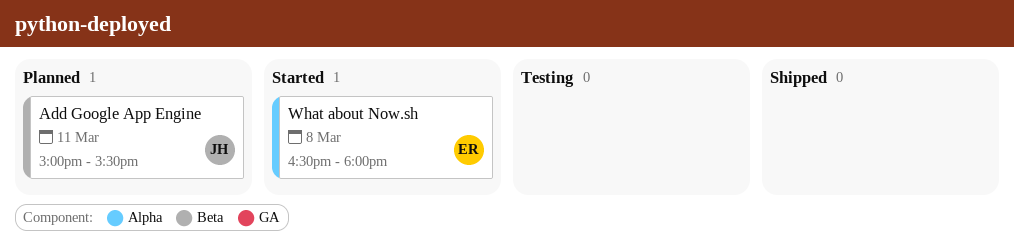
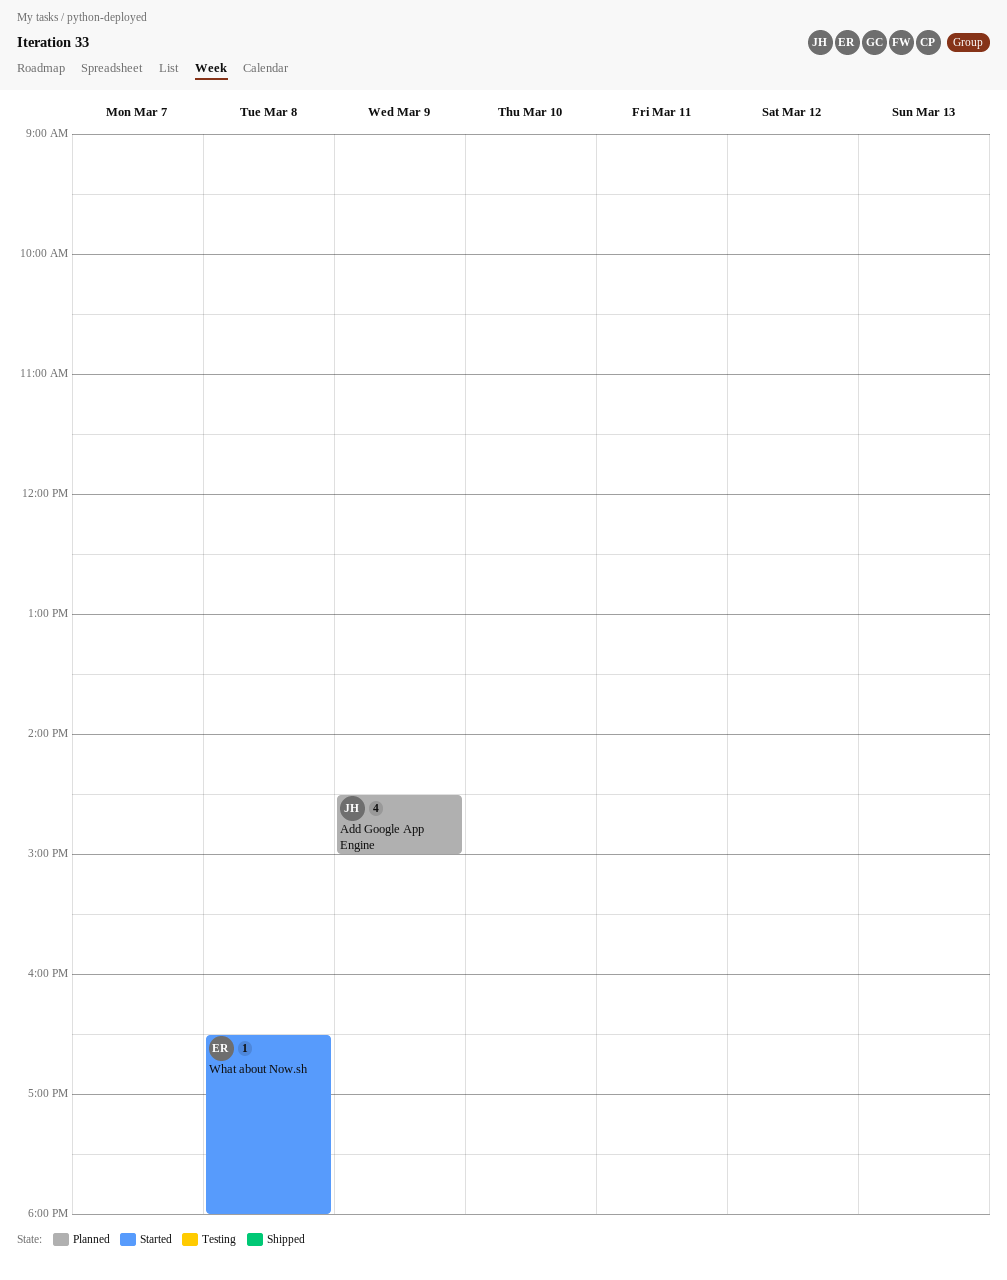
Add Google App Engine, day: Mar 11 -> Mar 9
Add Google App Engine, begins: 15:00 -> 14:30
Add Google App Engine, ends: 15:30 -> 15:00

